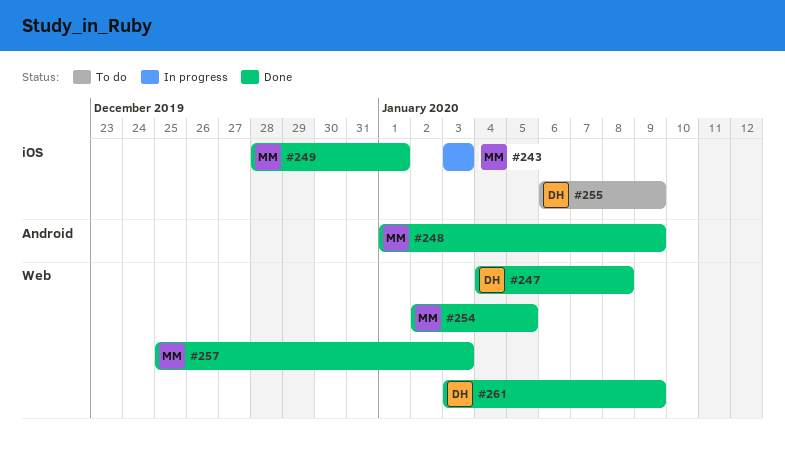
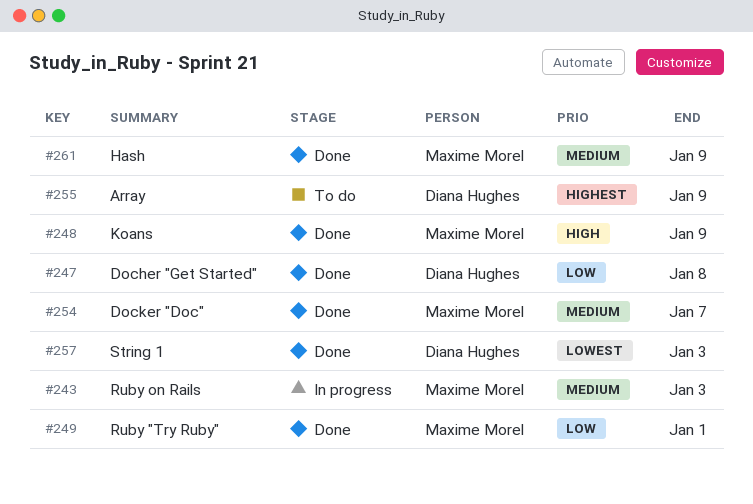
#254, due: Jan 5 -> Jan 7
#257, owner: Maxime Morel -> Diana Hughes
#261, owner: Diana Hughes -> Maxime Morel

